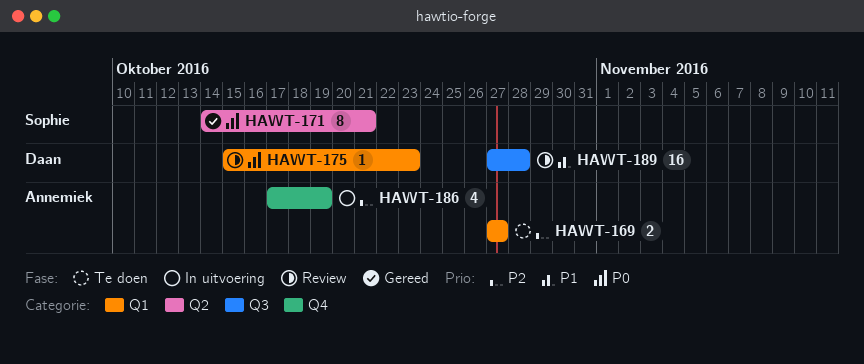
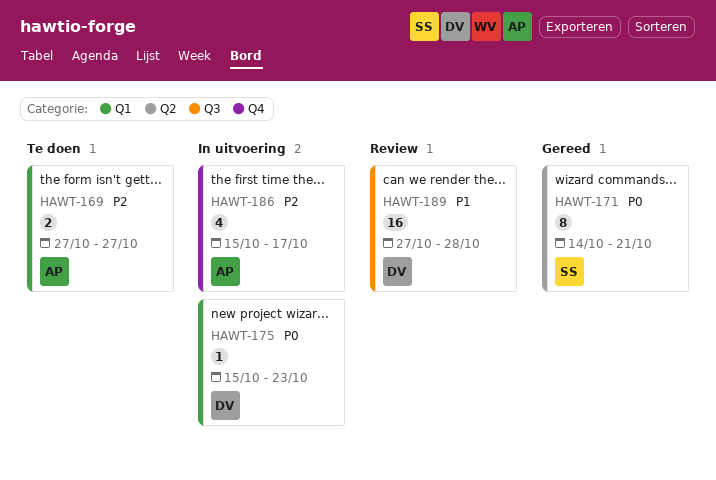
HAWT-175, status: Review -> In uitvoering
HAWT-186, start: Oct 17 -> Oct 15
HAWT-186, due: Oct 19 -> Oct 17

